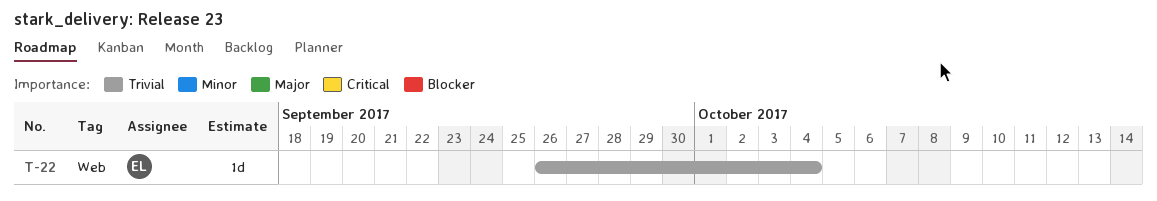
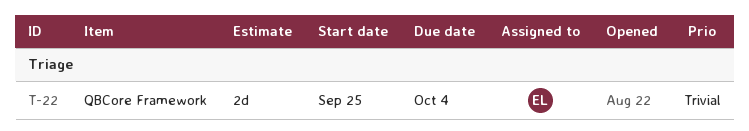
T-22, estimate: 1d -> 2d
T-22, start: Sep 26 -> Sep 25

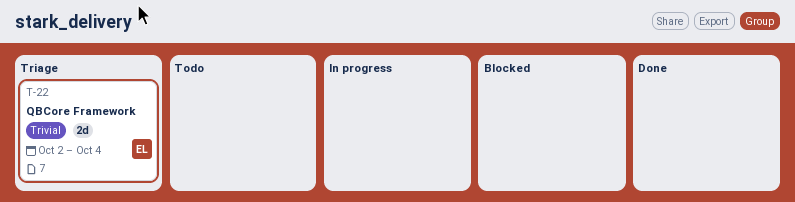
T-22, start: Sep 25 -> Oct 2

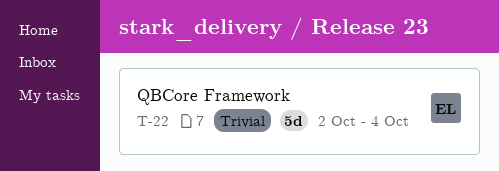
T-22, estimate: 2d -> 5d

